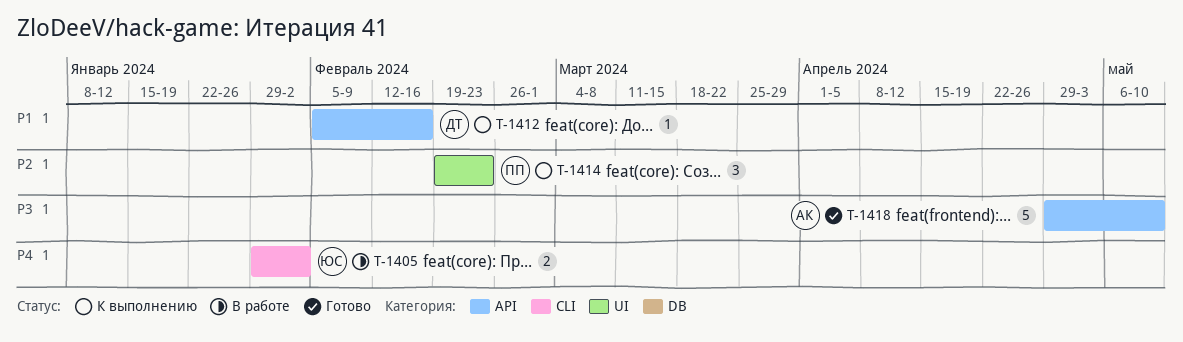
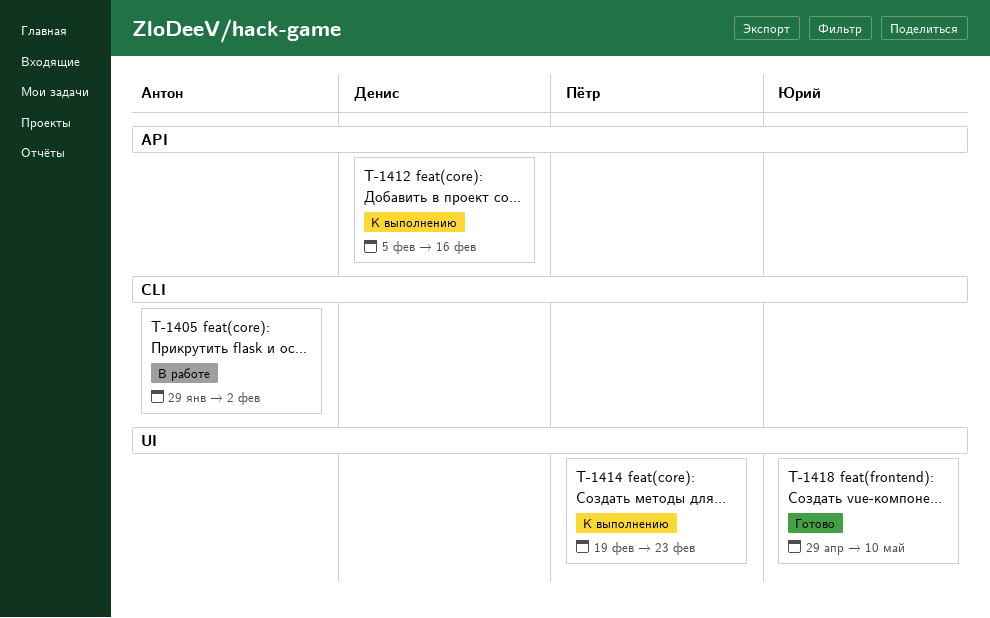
T-1405, owner: Юрий -> Антон
T-1418, owner: Антон -> Юрий
T-1418, label: API -> UI

